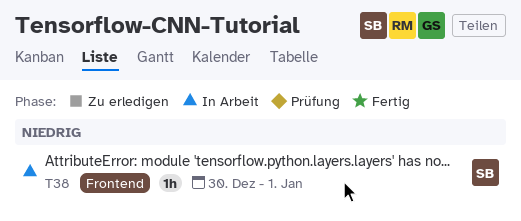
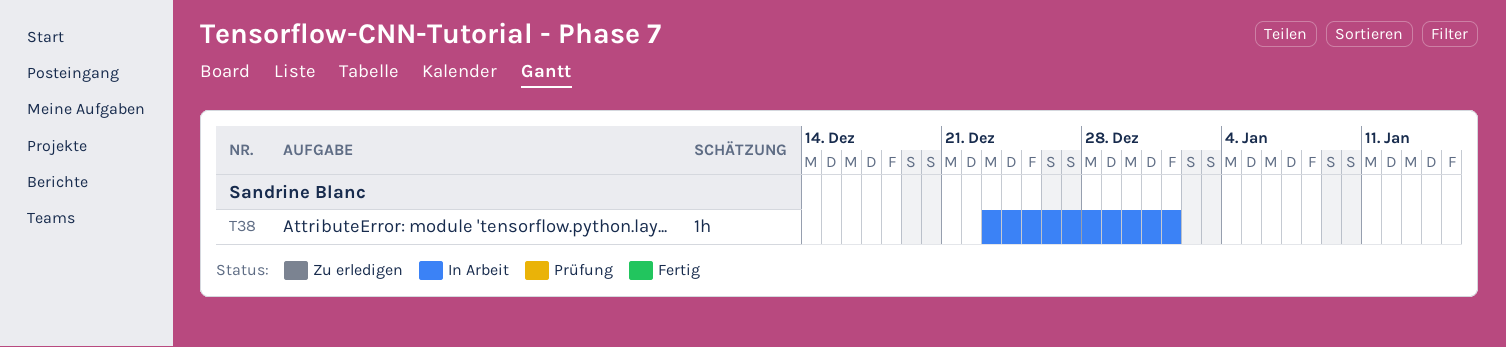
T38, start: Dec 30 -> Dec 23

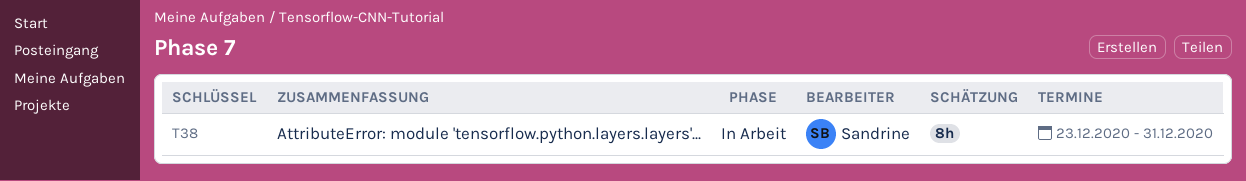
T38, estimate: 1h -> 8h
T38, due: Jan 1 -> Dec 31

